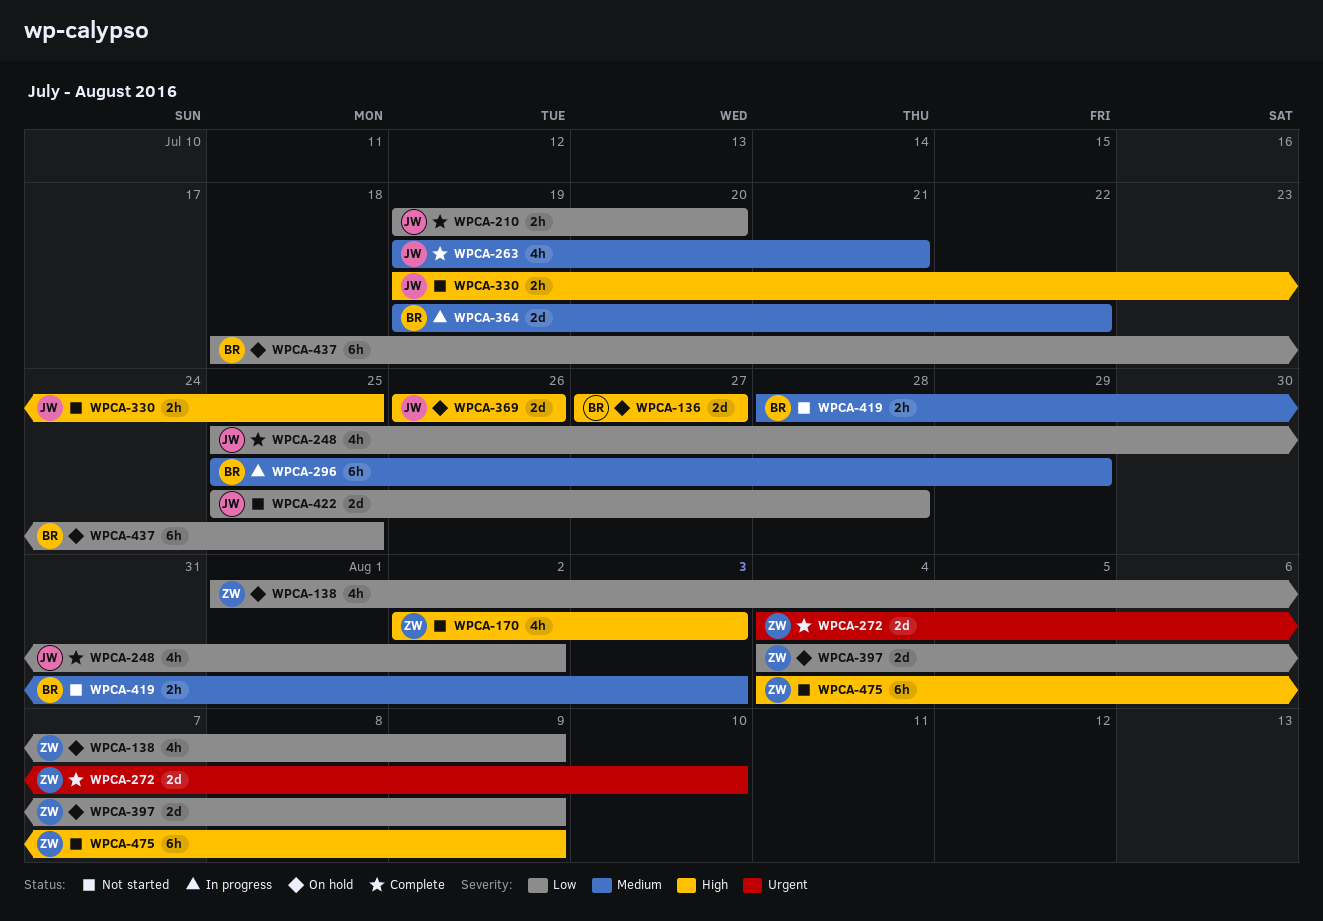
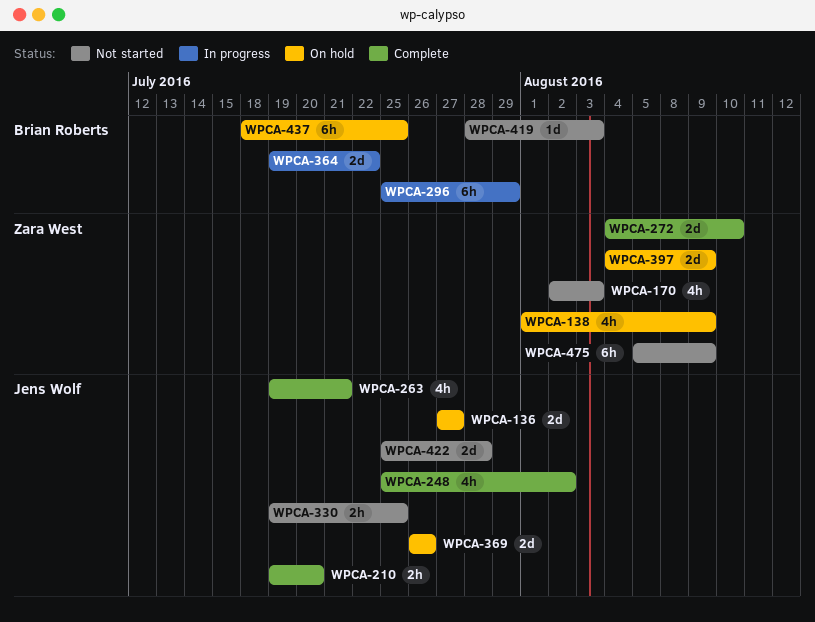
WPCA-136, owner: Brian Roberts -> Jens Wolf
WPCA-419, estimate: 2h -> 1d
WPCA-475, start: Aug 4 -> Aug 5

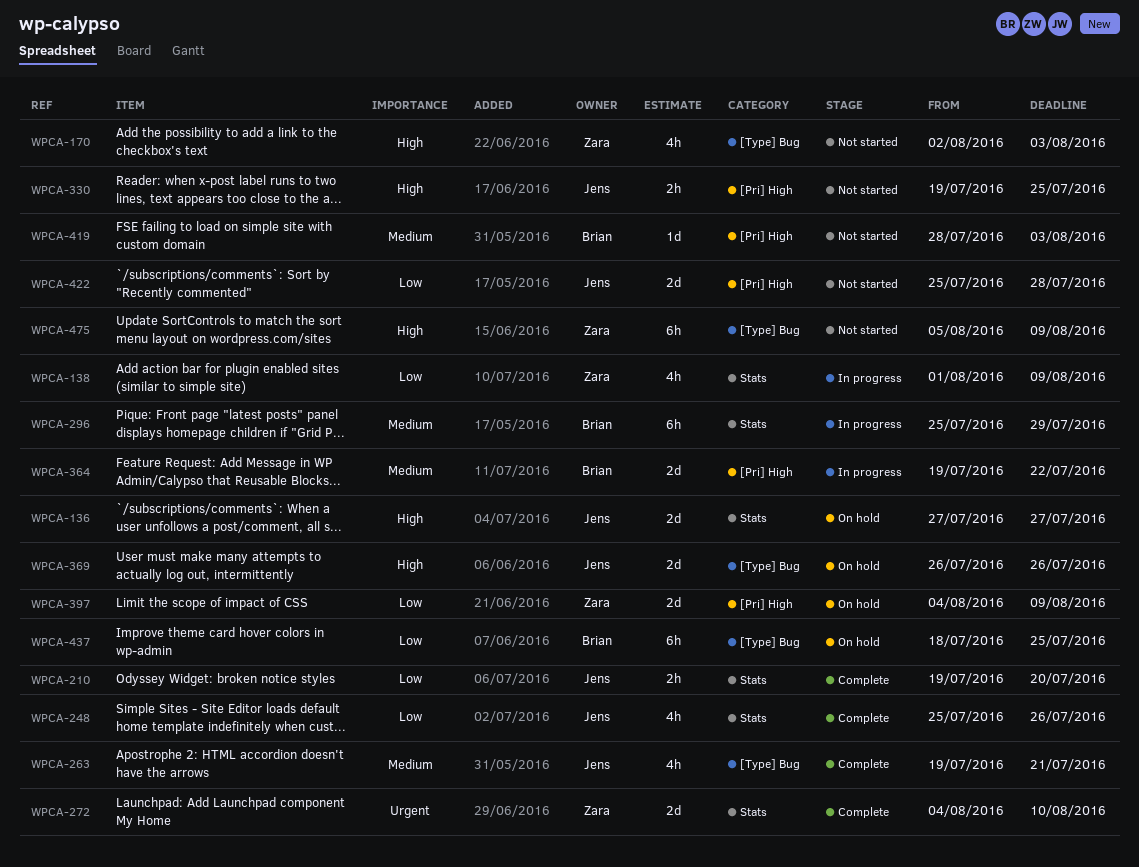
WPCA-138, status: On hold -> In progress
WPCA-248, due: Aug 2 -> Jul 26

